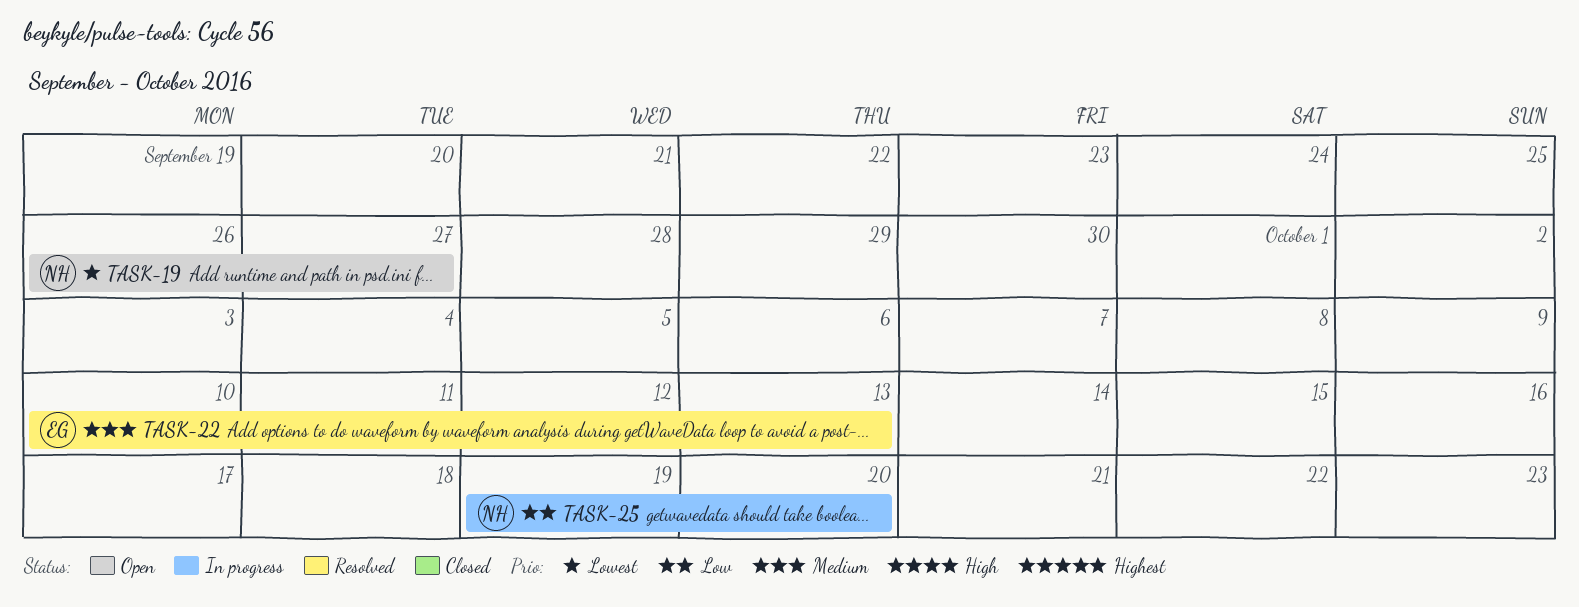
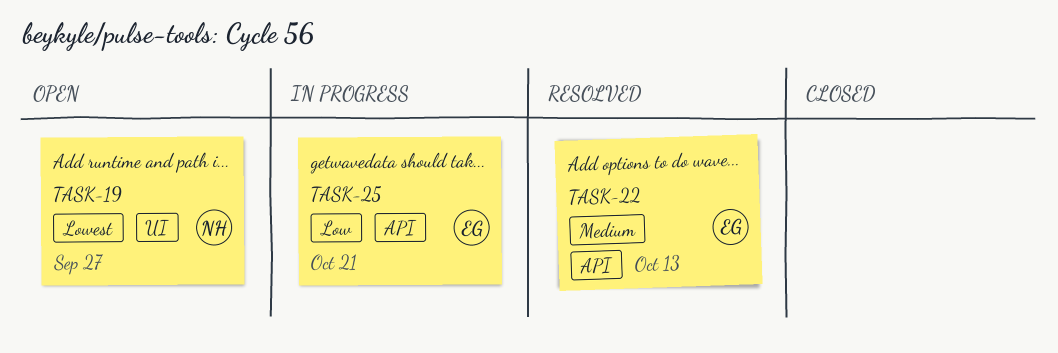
TASK-25, owner: NH -> EG
TASK-25, due: Oct 20 -> Oct 21

